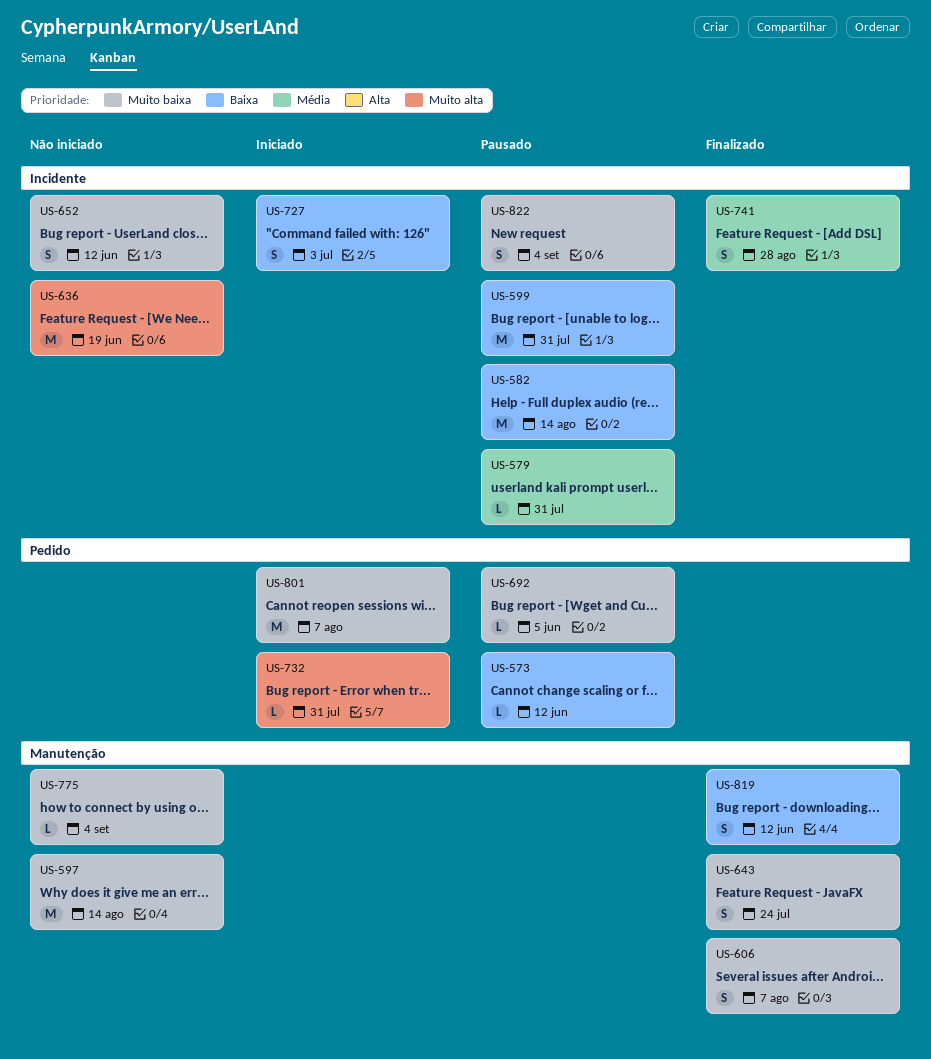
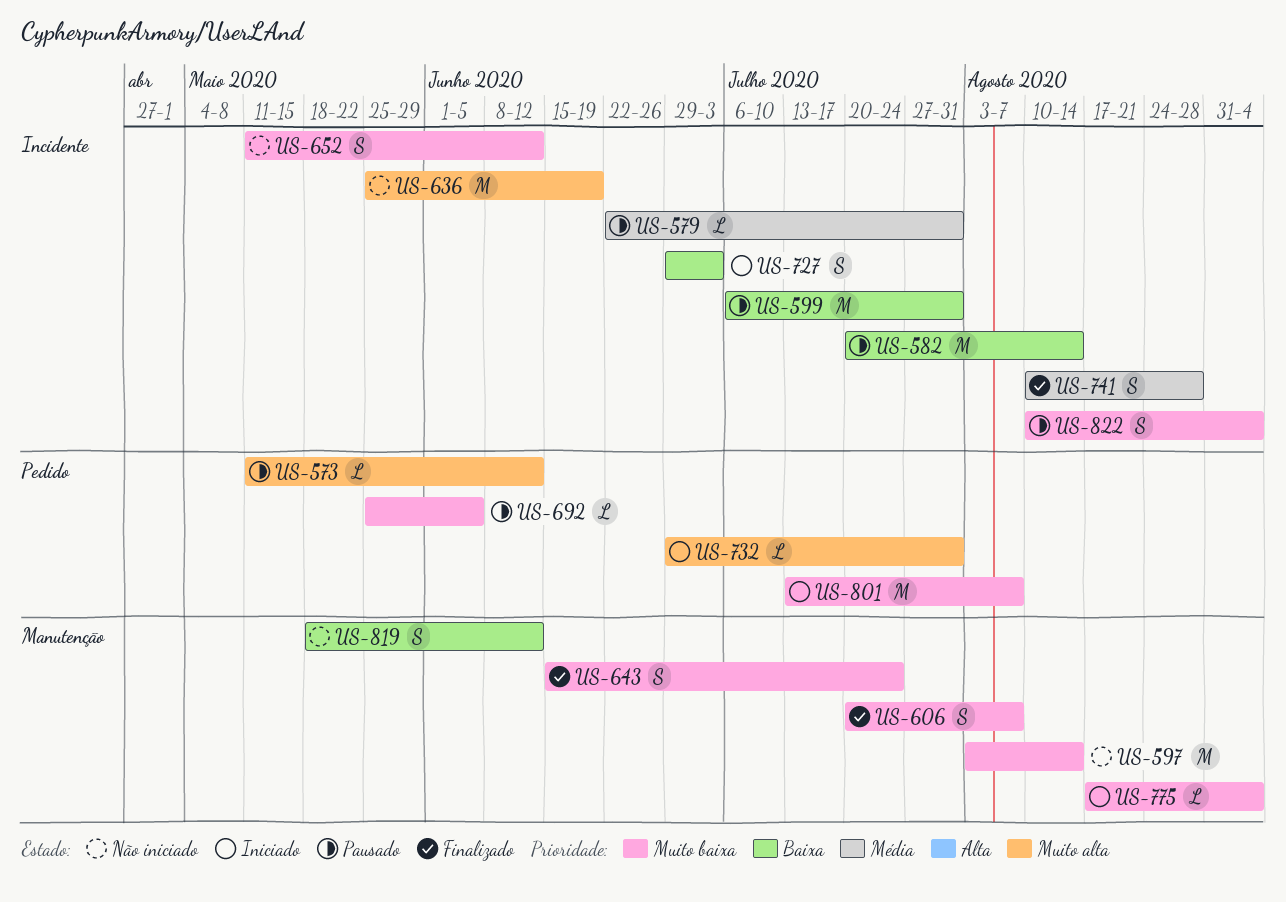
US-573, priority: Baixa -> Muito alta
US-775, status: Não iniciado -> Iniciado
US-819, status: Finalizado -> Não iniciado

